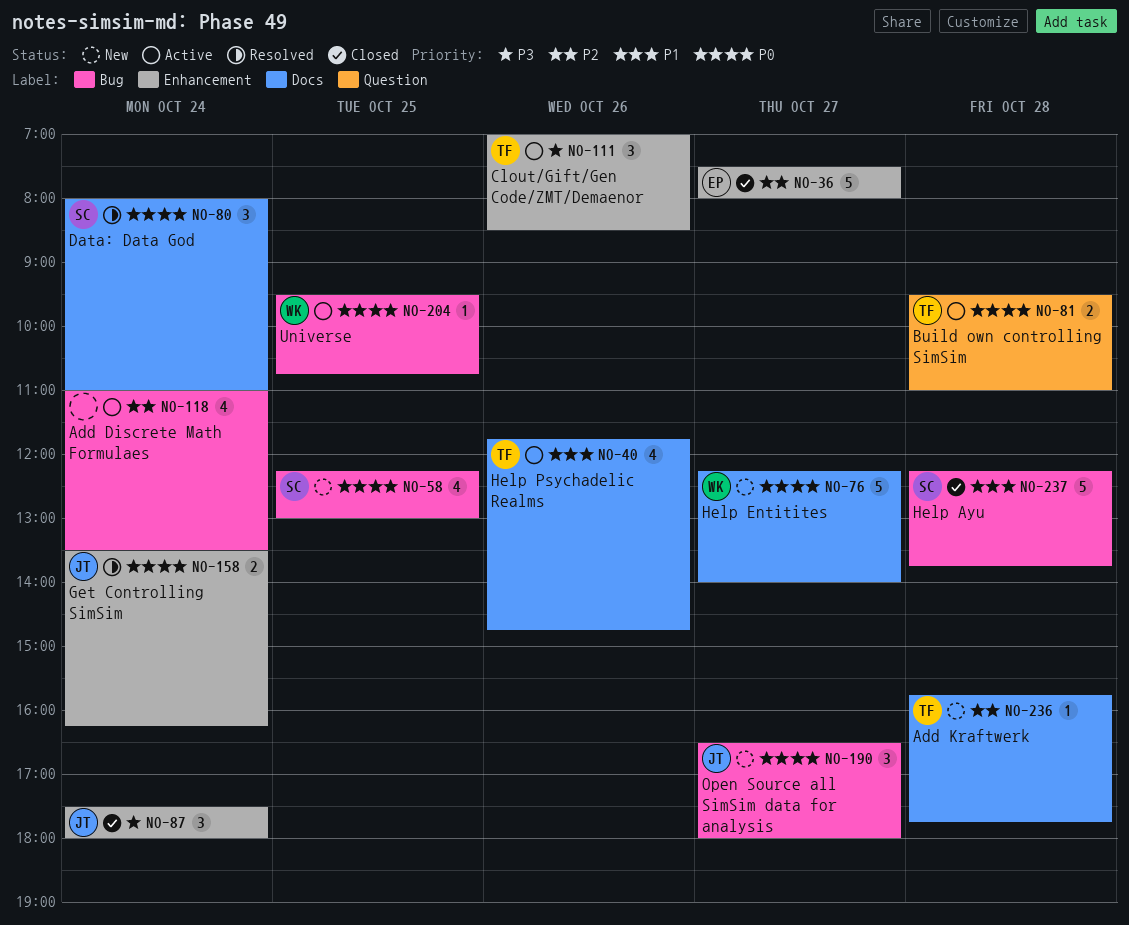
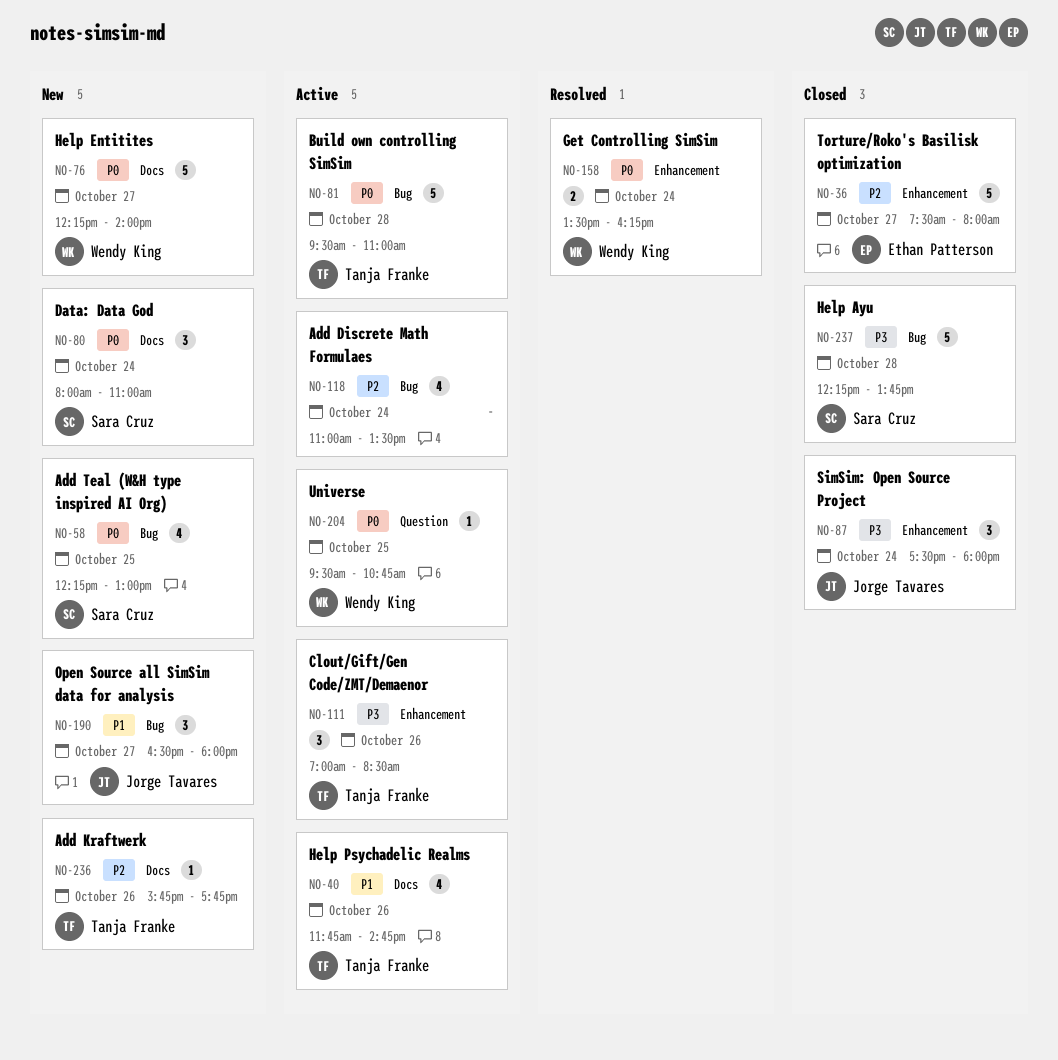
NO-80, status: Resolved -> New
NO-81, label: Question -> Bug
NO-81, estimate: 2 -> 5
NO-158, owner: Jorge Tavares -> Wendy King
NO-190, priority: P0 -> P1
NO-204, label: Bug -> Question
NO-236, day: Oct 28 -> Oct 26
NO-237, priority: P1 -> P3

